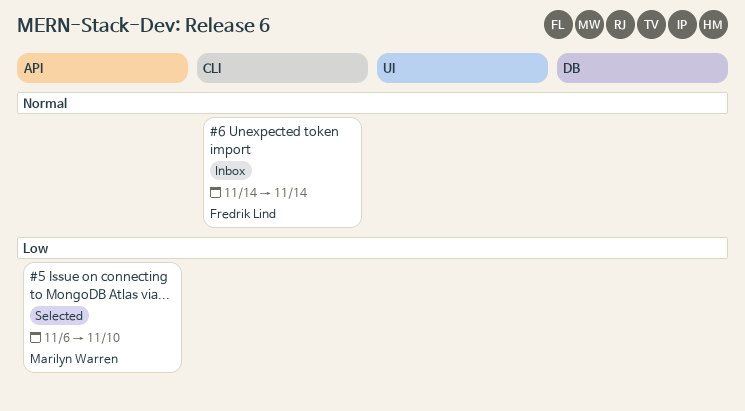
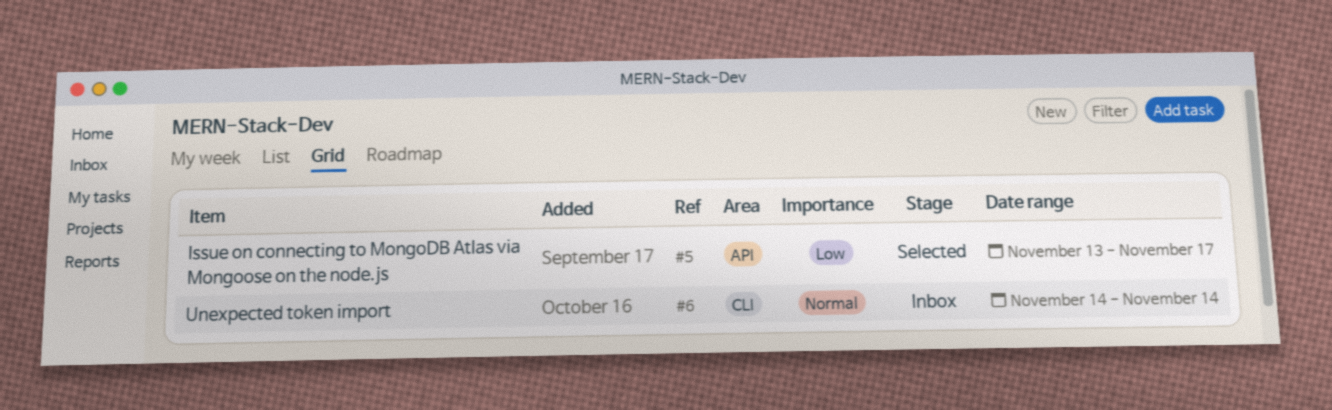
#5, start: Nov 6 -> Nov 13
#5, due: Nov 10 -> Nov 17

